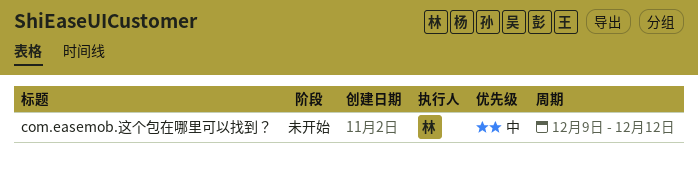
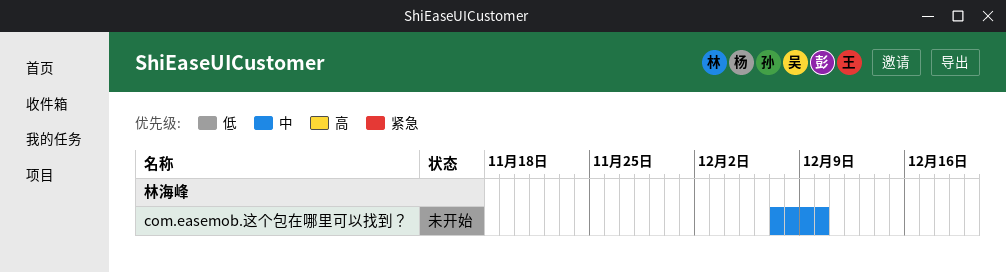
com.easemob.这个包在哪里可以找到？, start: Dec 9 -> Dec 7
com.easemob.这个包在哪里可以找到？, due: Dec 12 -> Dec 10

